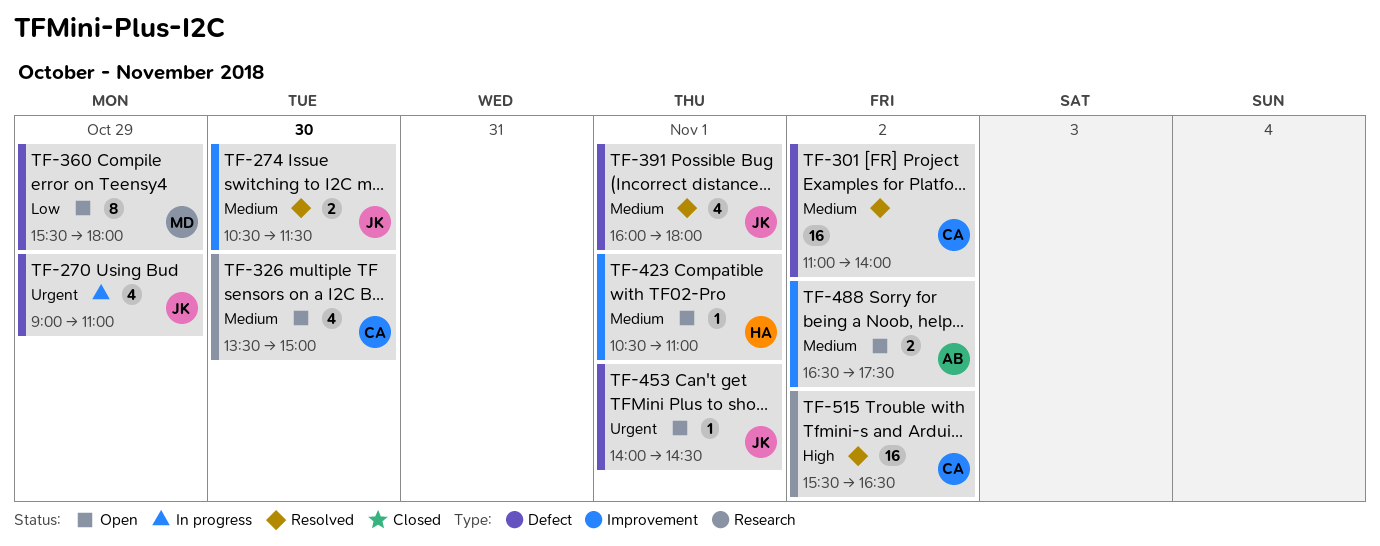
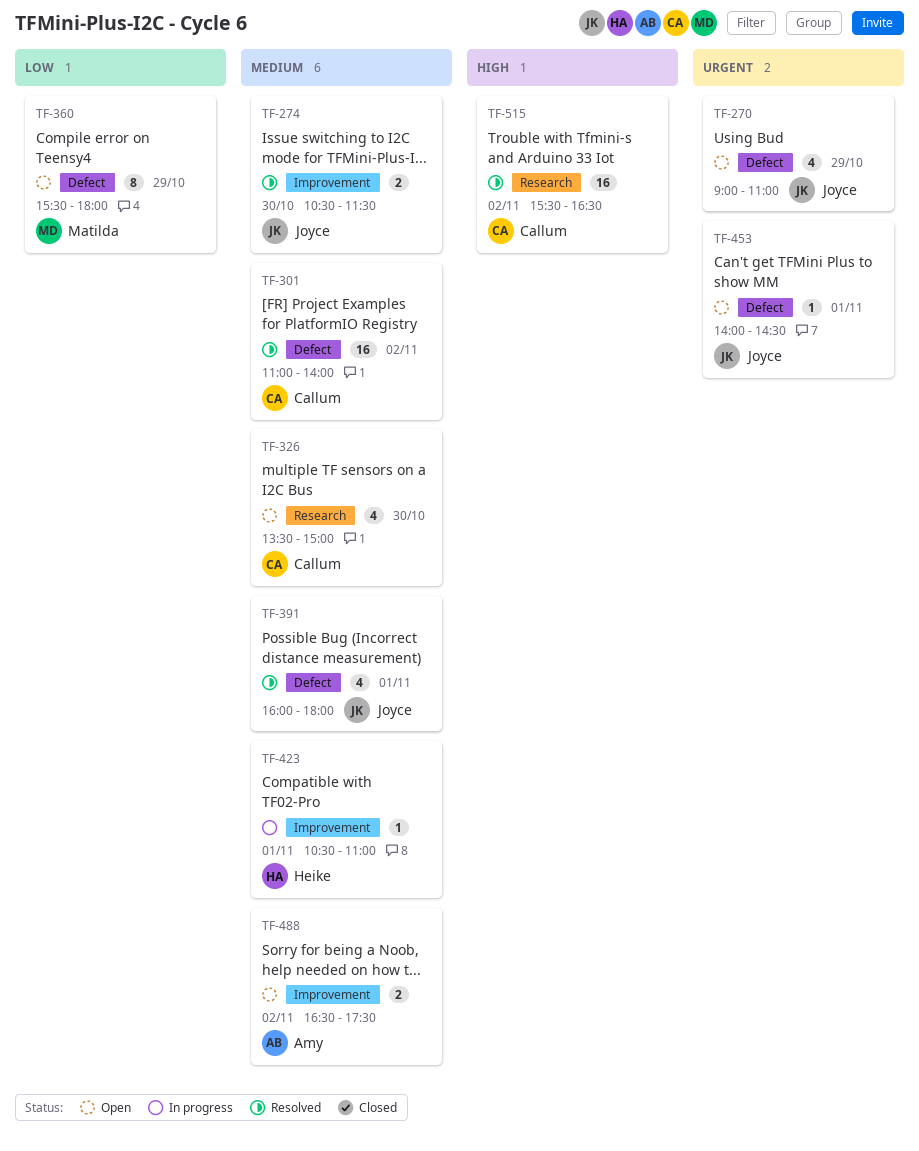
TF-270, status: In progress -> Open
TF-423, status: Open -> In progress

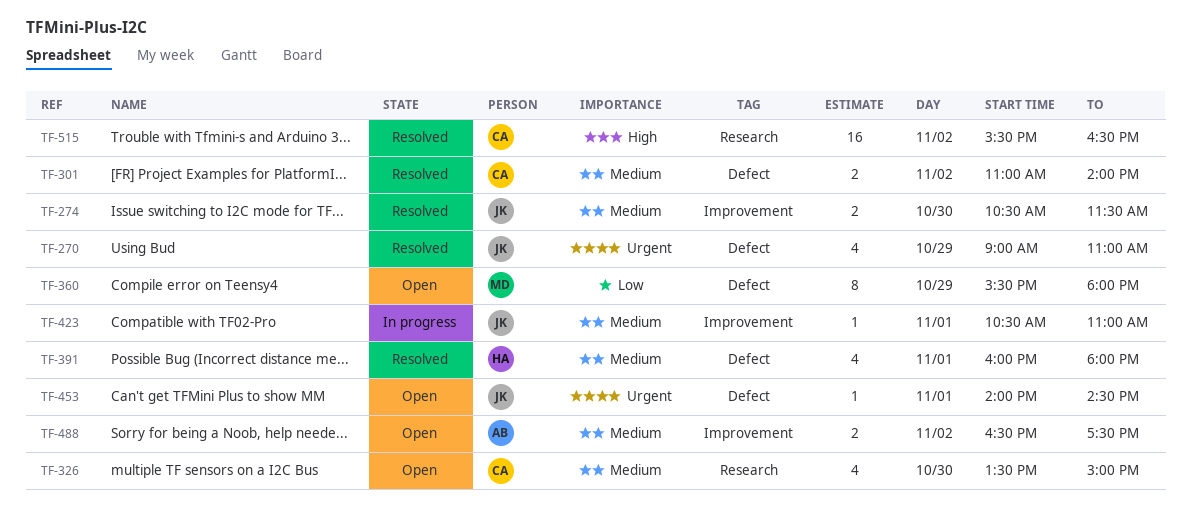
TF-270, status: Open -> Resolved
TF-301, estimate: 16 -> 2
TF-391, owner: Joyce -> Heike
TF-423, owner: Heike -> Joyce

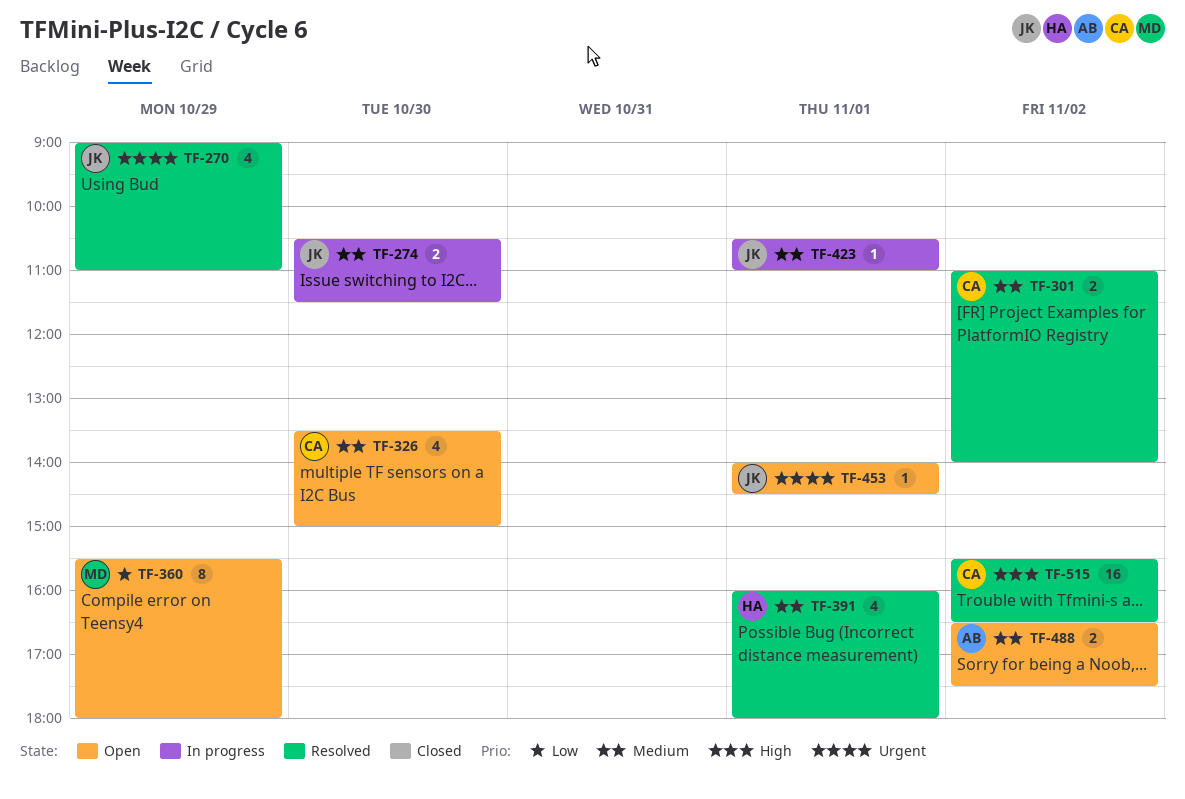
TF-274, status: Resolved -> In progress

